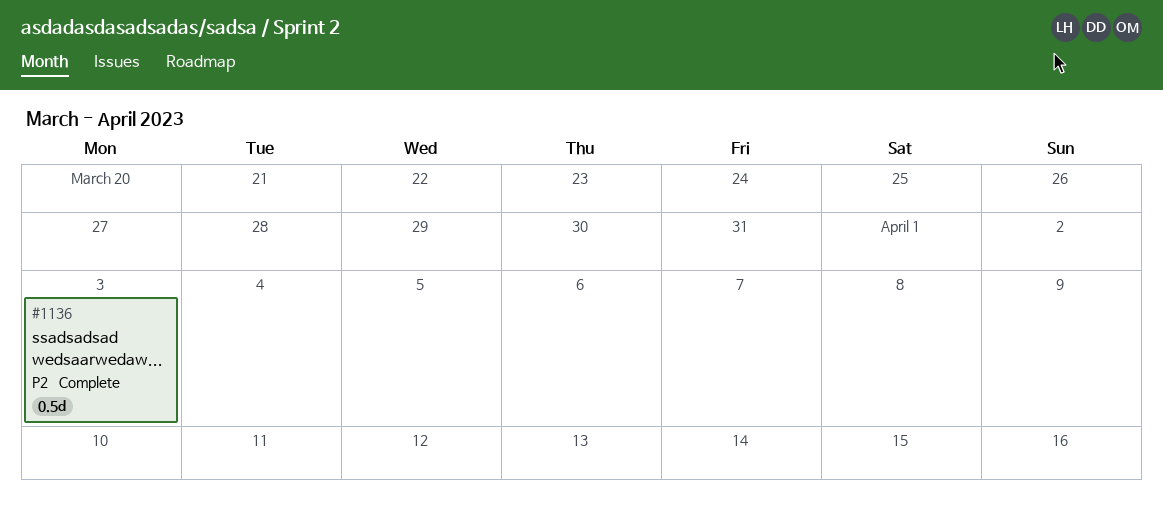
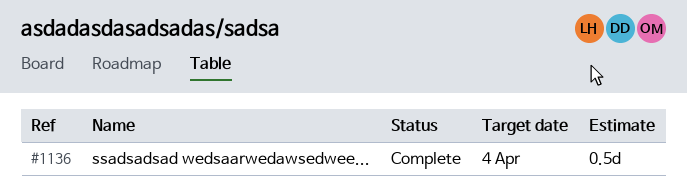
#1136, due: Apr 3 -> Apr 4

